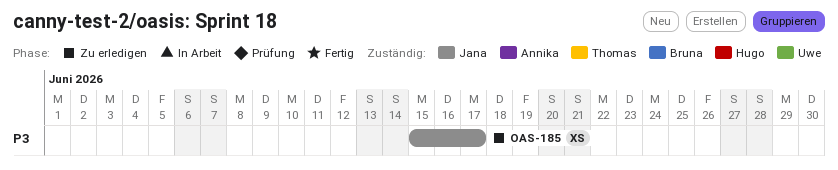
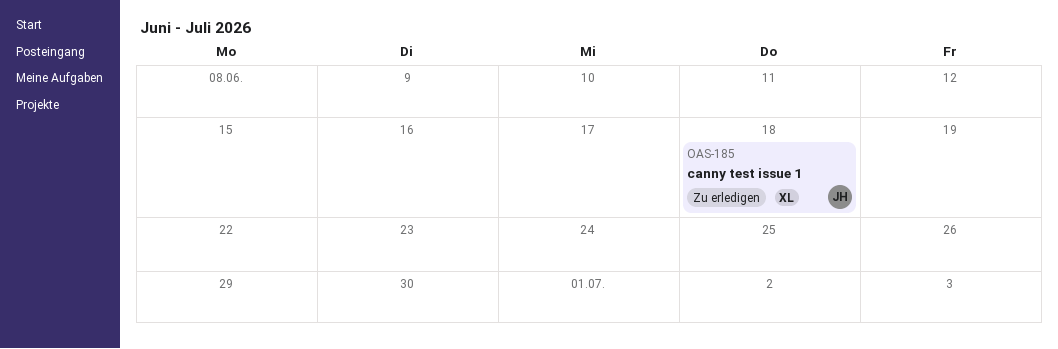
OAS-185, estimate: XS -> XL
OAS-185, due: Jun 17 -> Jun 18

